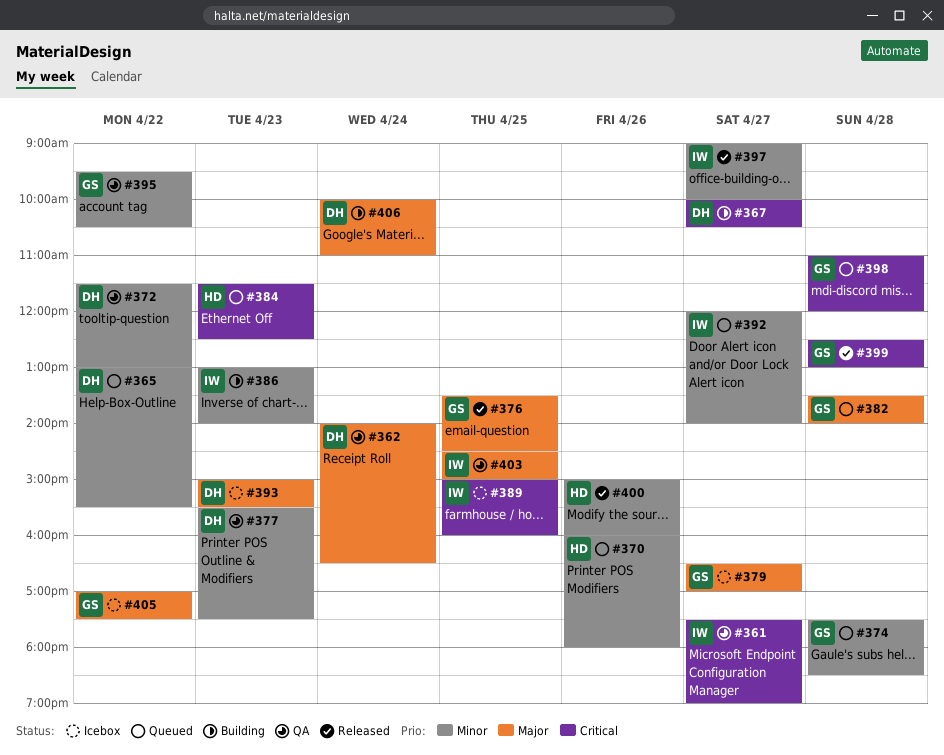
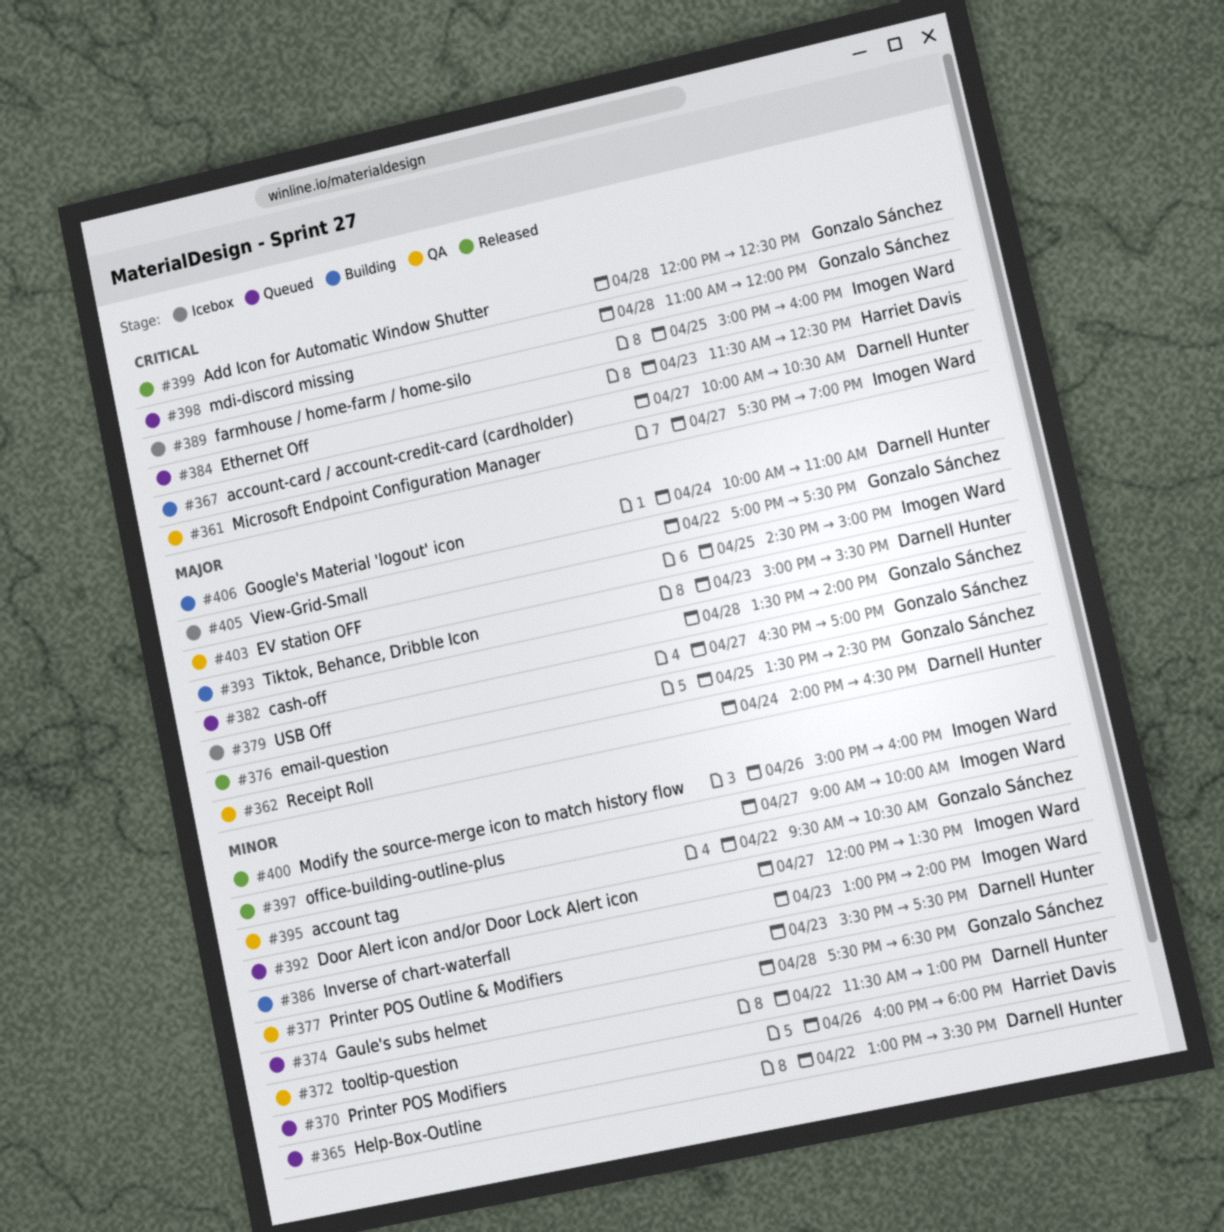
#392, ends: 14:00 -> 13:30
#393, status: Icebox -> Building
#399, begins: 12:30 -> 12:00
#399, ends: 13:00 -> 12:30
#400, owner: Harriet Davis -> Imogen Ward

